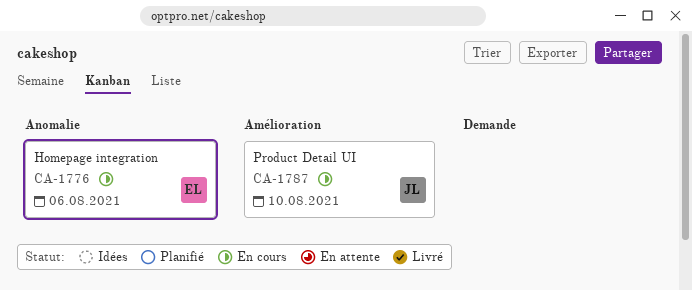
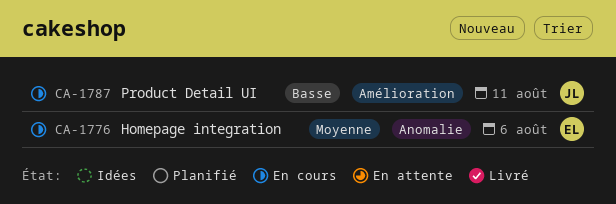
CA-1787, due: Aug 10 -> Aug 11

